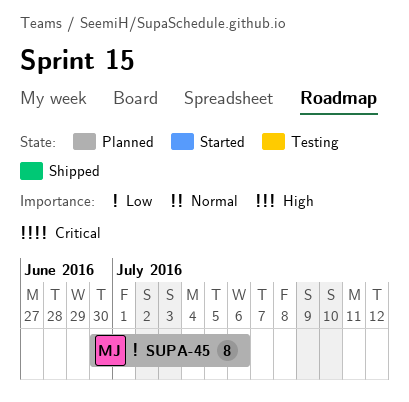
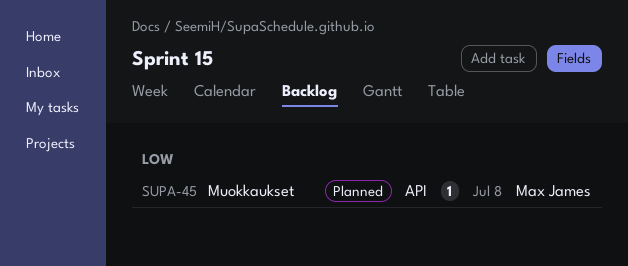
SUPA-45, estimate: 8 -> 1
SUPA-45, due: Jul 6 -> Jul 8

